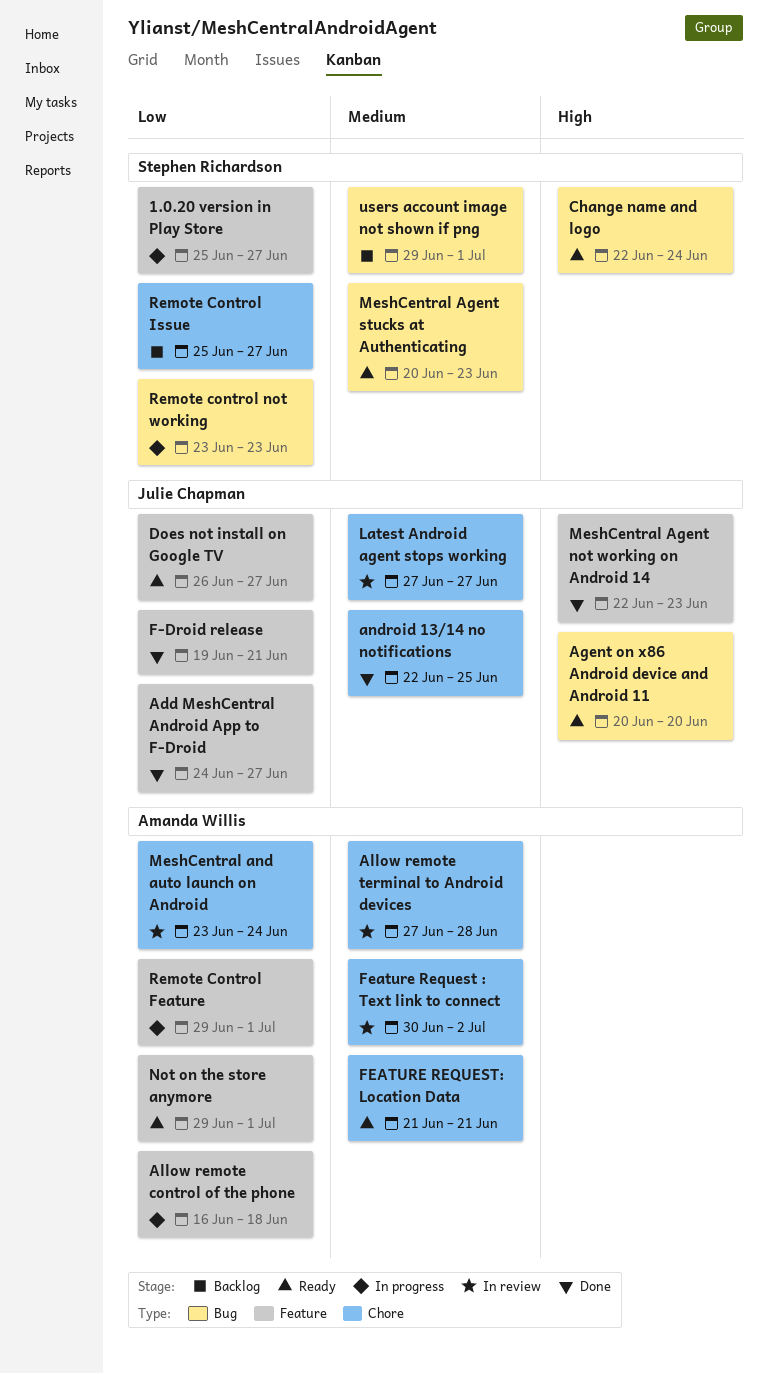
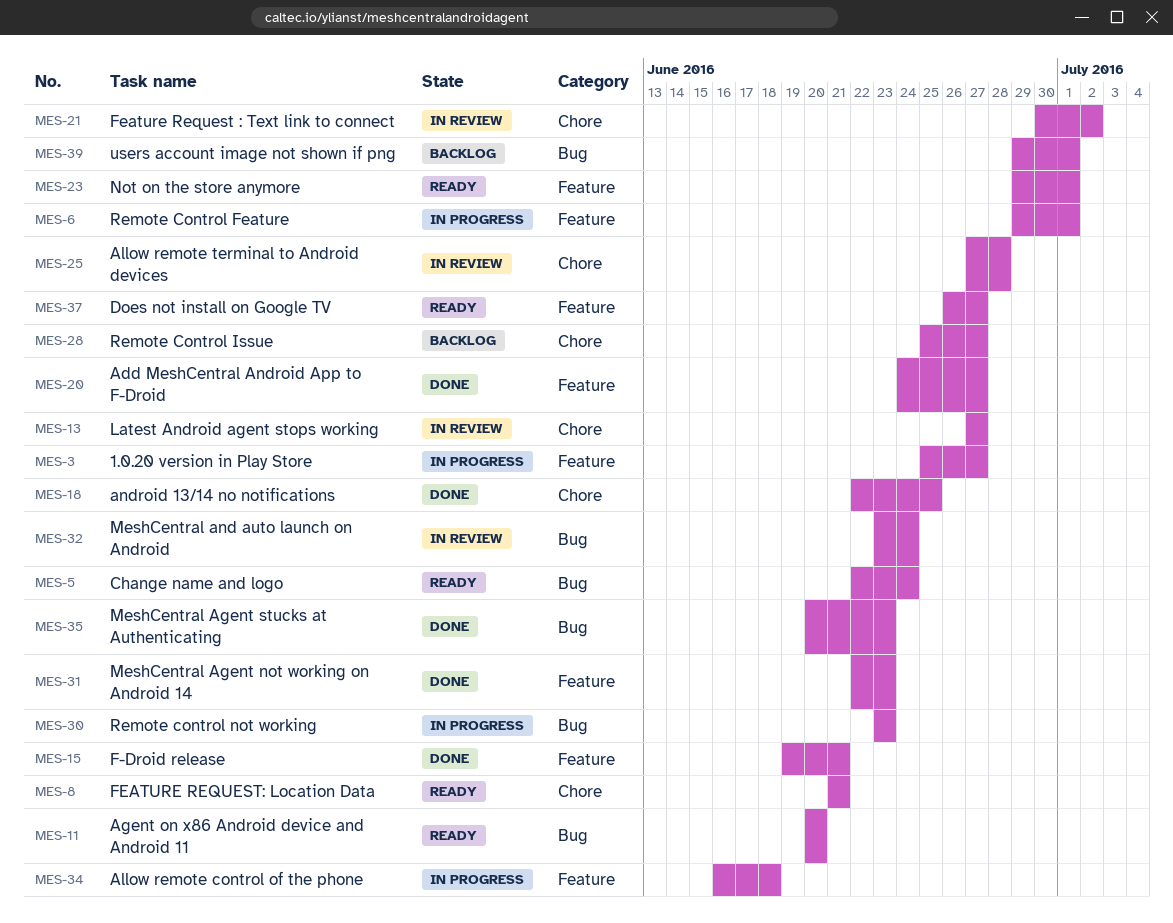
MeshCentral Agent stucks at Authenticating, status: Ready -> Done
MeshCentral and auto launch on Android, label: Chore -> Bug

